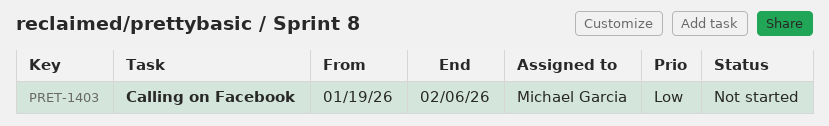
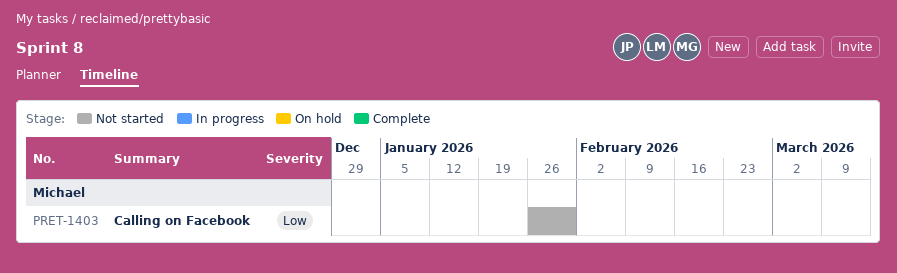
PRET-1403, start: Jan 19 -> Jan 26
PRET-1403, due: Feb 6 -> Jan 30

